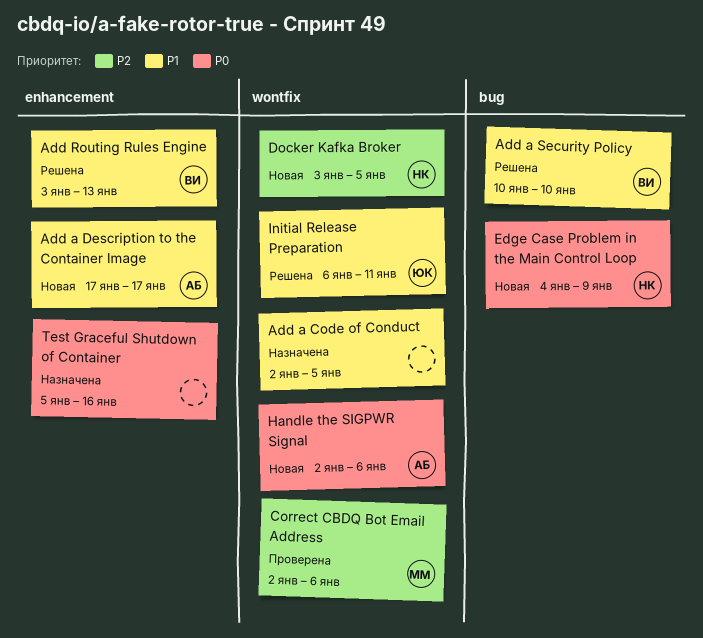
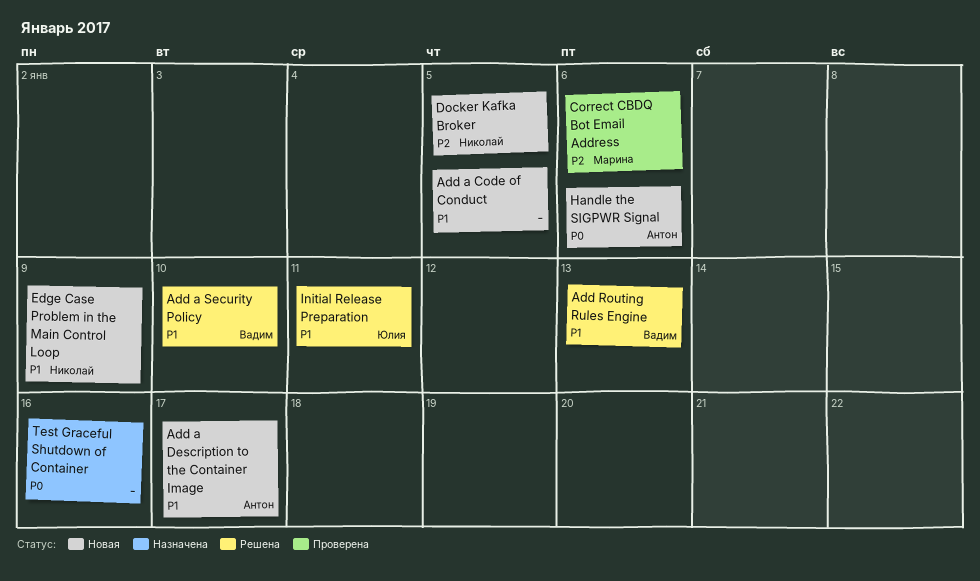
Add a Code of Conduct, status: Назначена -> Новая
Edge Case Problem in the Main Control Loop, priority: P0 -> P1

